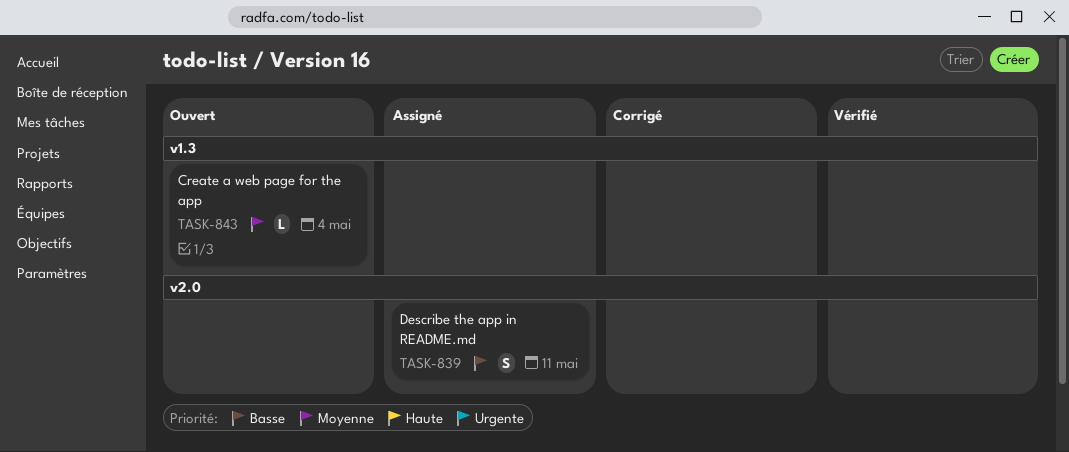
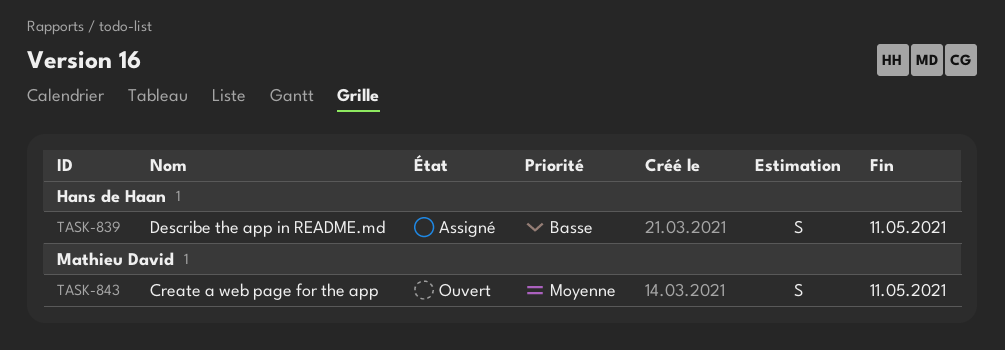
TASK-843, estimate: L -> S
TASK-843, due: May 4 -> May 11

